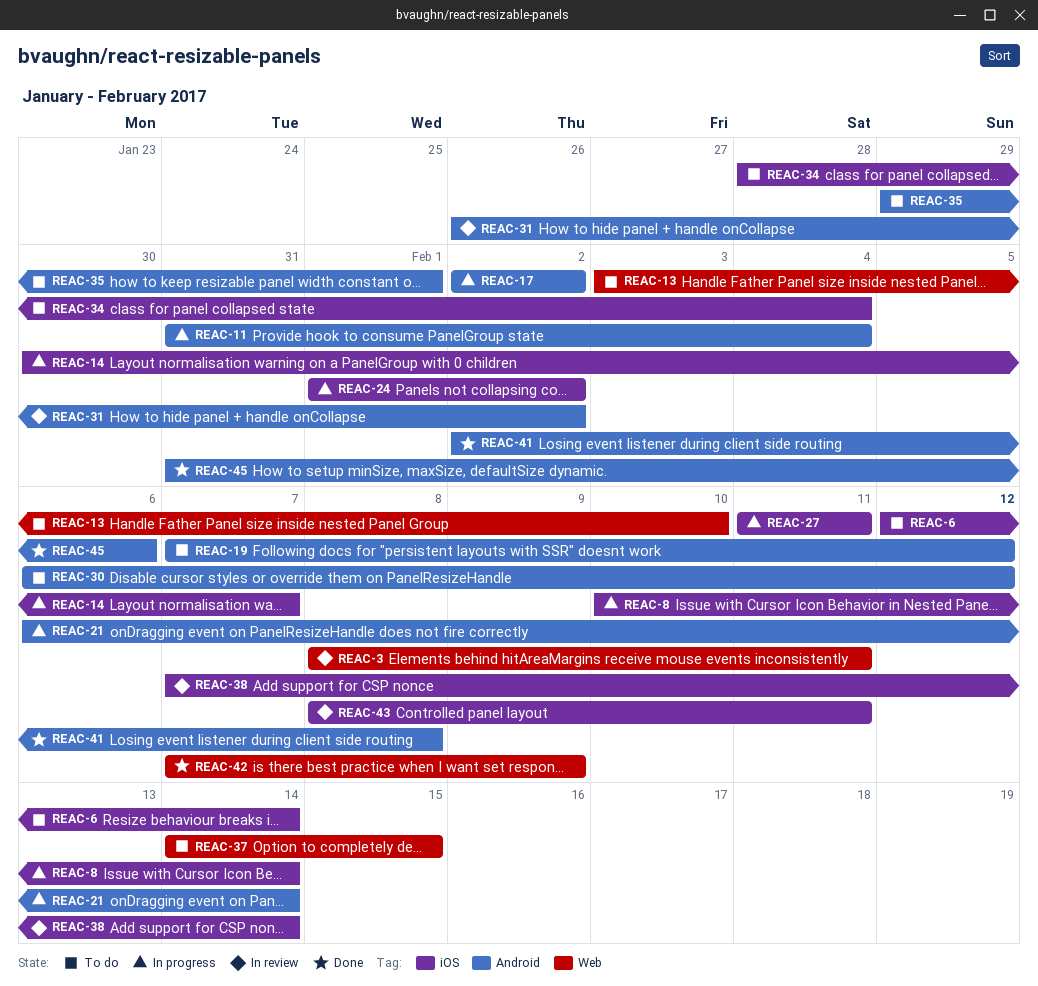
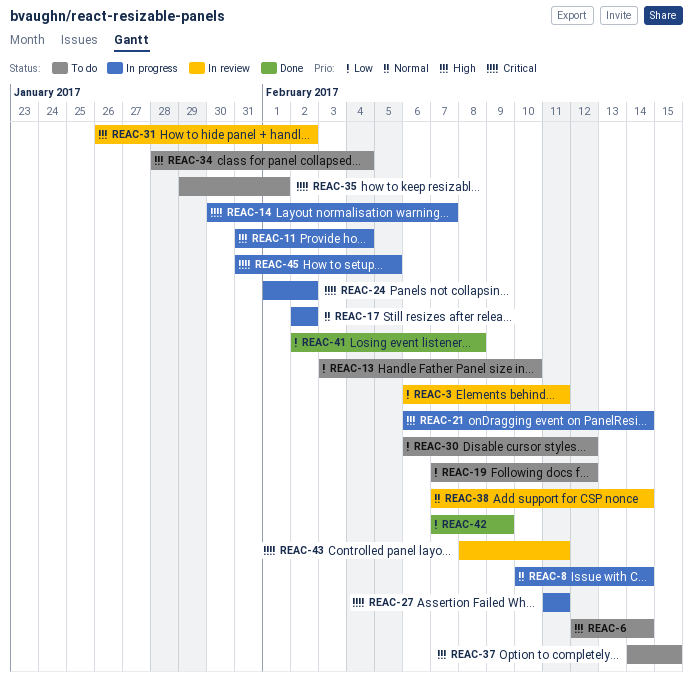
REAC-3, start: Feb 8 -> Feb 6
REAC-45, status: Done -> In progress
REAC-45, due: Feb 6 -> Feb 5

